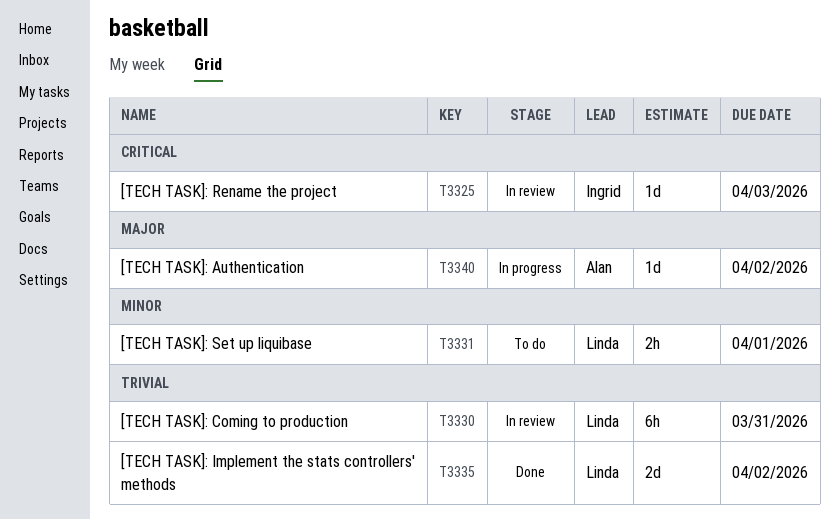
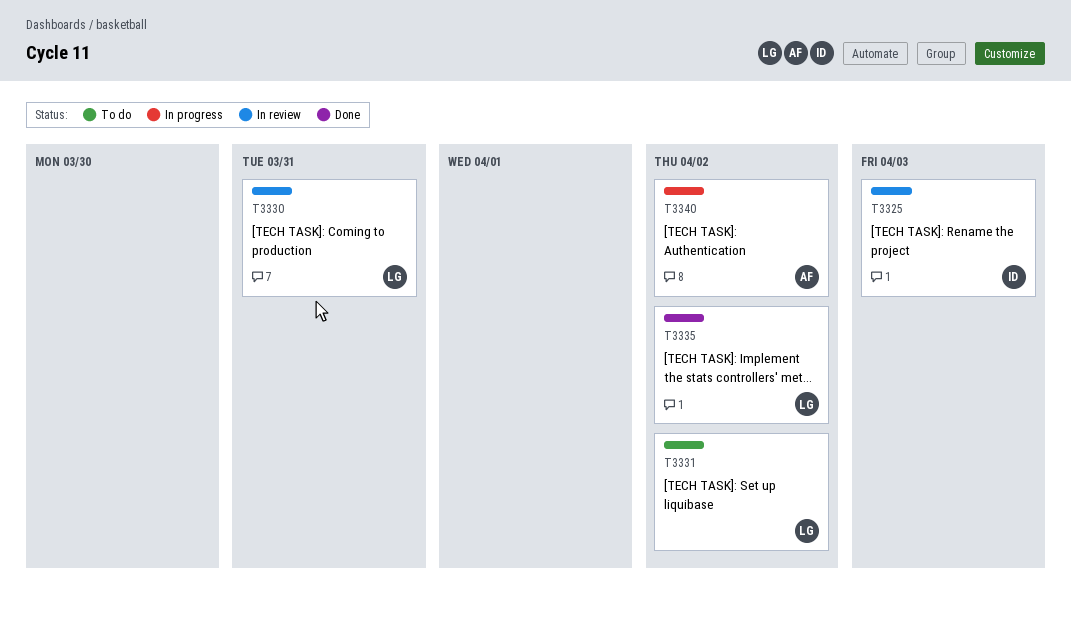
T3331, due: Apr 1 -> Apr 2

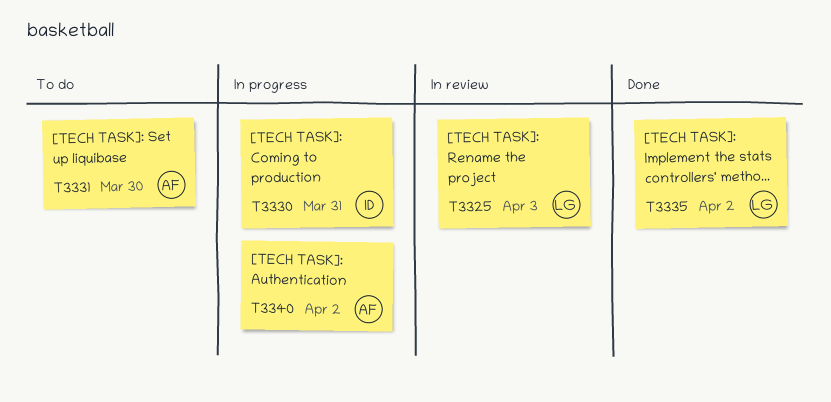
T3325, owner: ID -> LG
T3330, status: In review -> In progress
T3330, owner: LG -> ID
T3331, owner: LG -> AF
T3331, due: Apr 2 -> Mar 30

